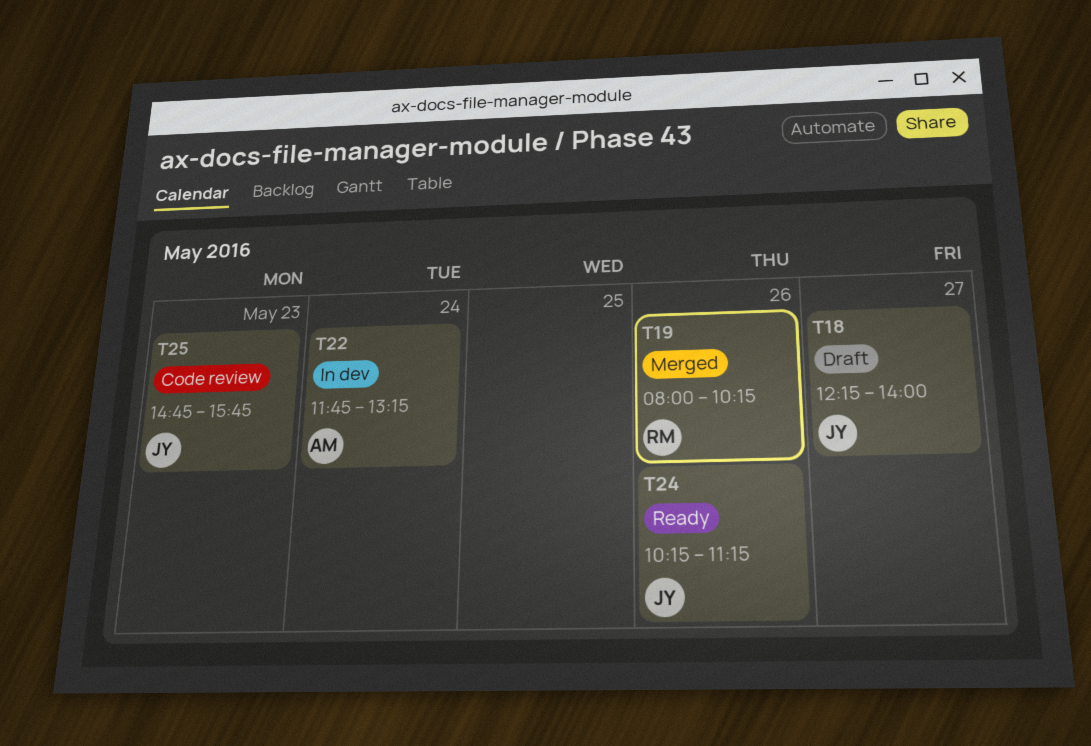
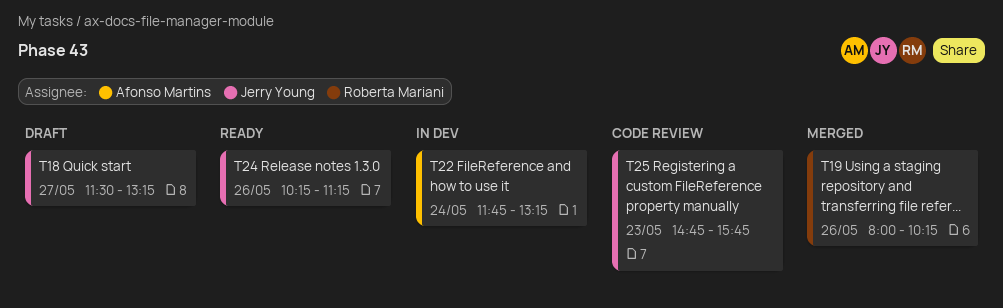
T18, begins: 12:15 -> 11:30
T18, ends: 14:00 -> 13:15

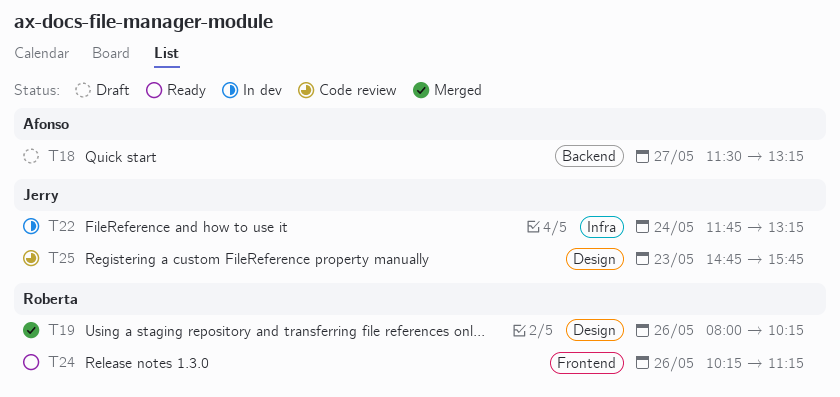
T18, owner: Jerry Young -> Afonso Martins
T22, owner: Afonso Martins -> Jerry Young
T24, owner: Jerry Young -> Roberta Mariani

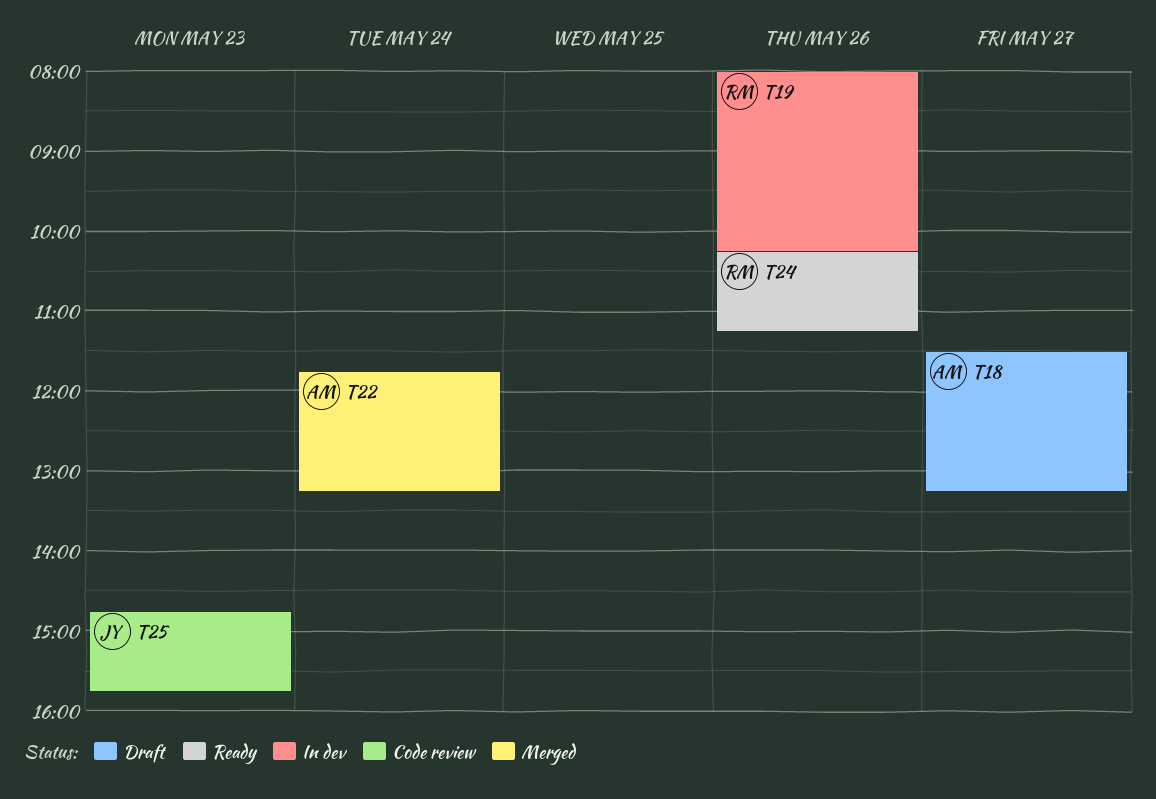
T19, status: Merged -> In dev
T22, status: In dev -> Merged
T22, owner: Jerry -> Afonso

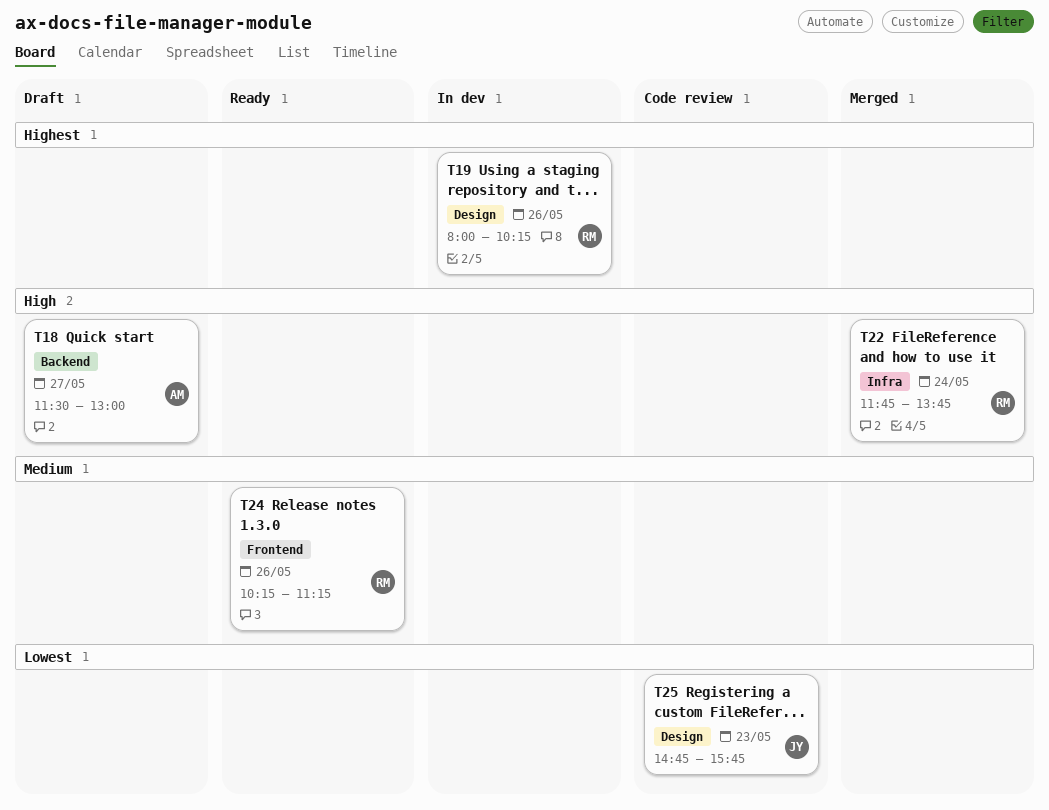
T18, ends: 13:15 -> 13:00
T22, owner: AM -> RM
T22, ends: 13:15 -> 13:45

